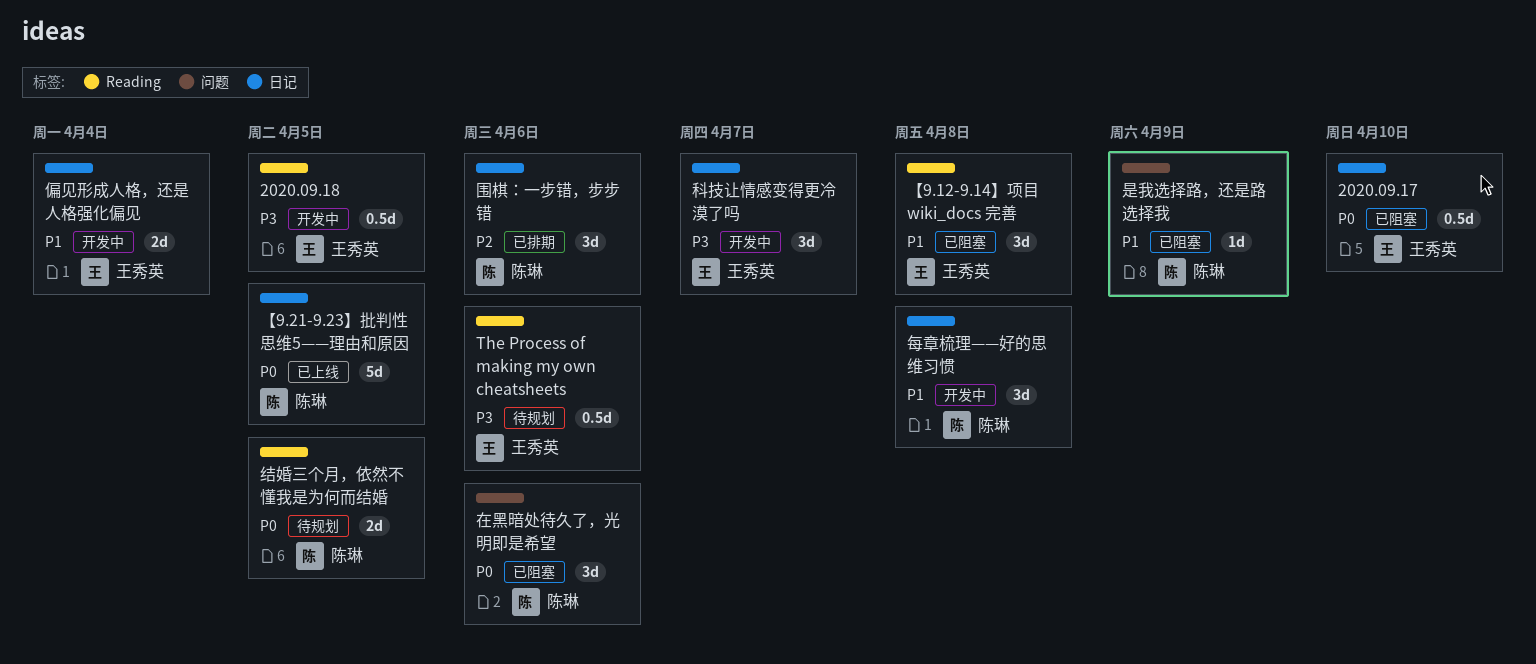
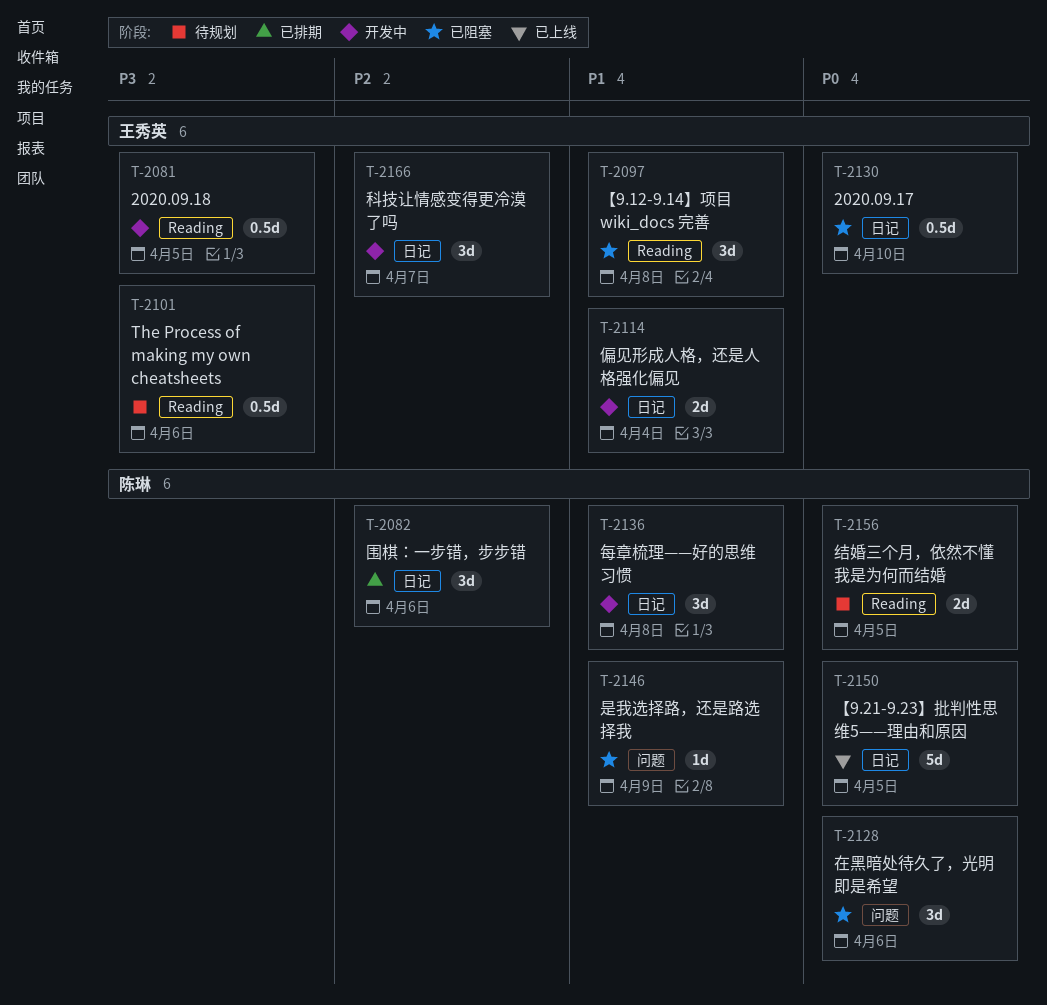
科技让情感变得更冷漠了吗, priority: P3 -> P2

